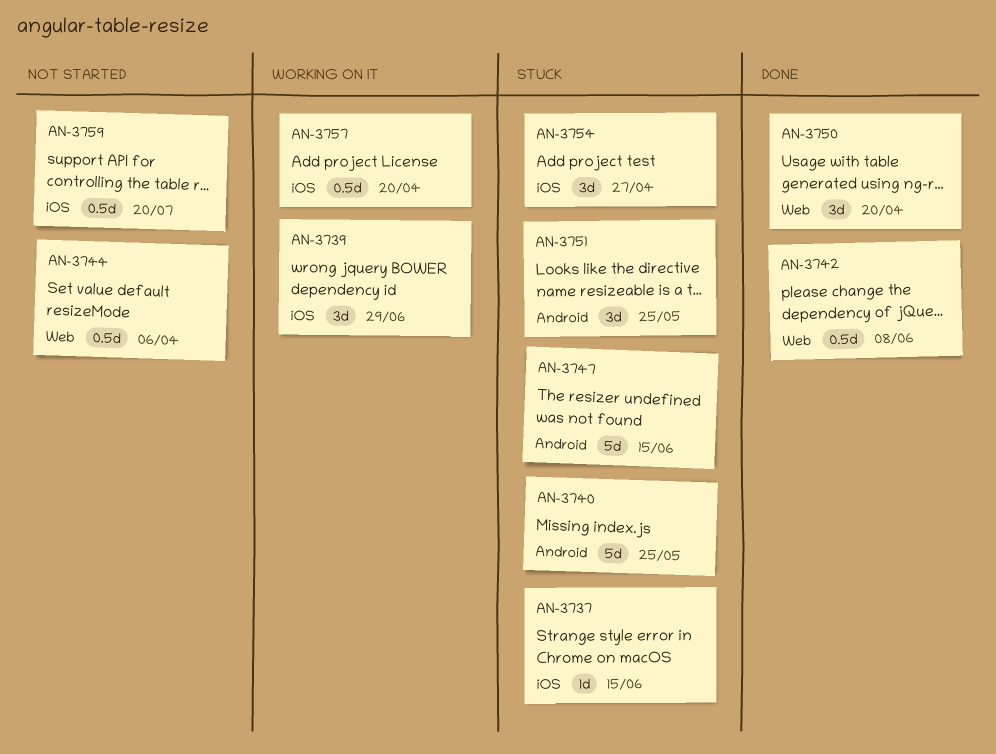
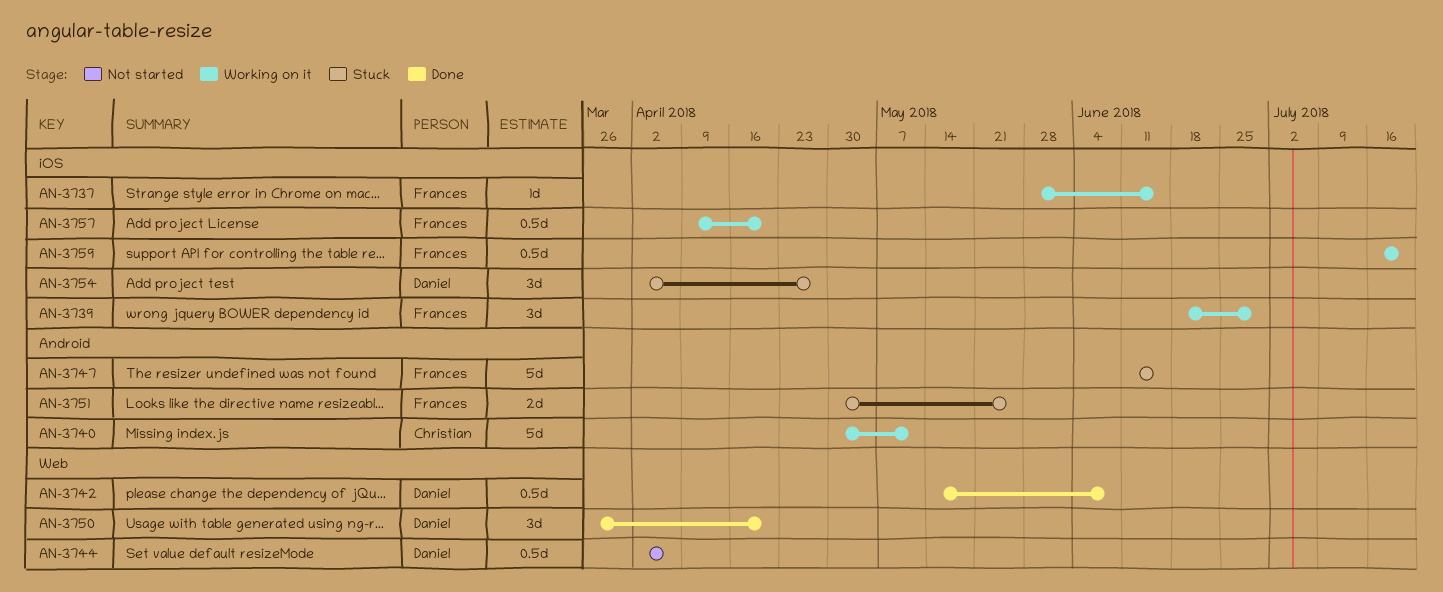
AN-3737, status: Stuck -> Working on it
AN-3740, status: Stuck -> Working on it
AN-3740, due: May 25 -> May 11
AN-3751, estimate: 3d -> 2d
AN-3759, status: Not started -> Working on it

